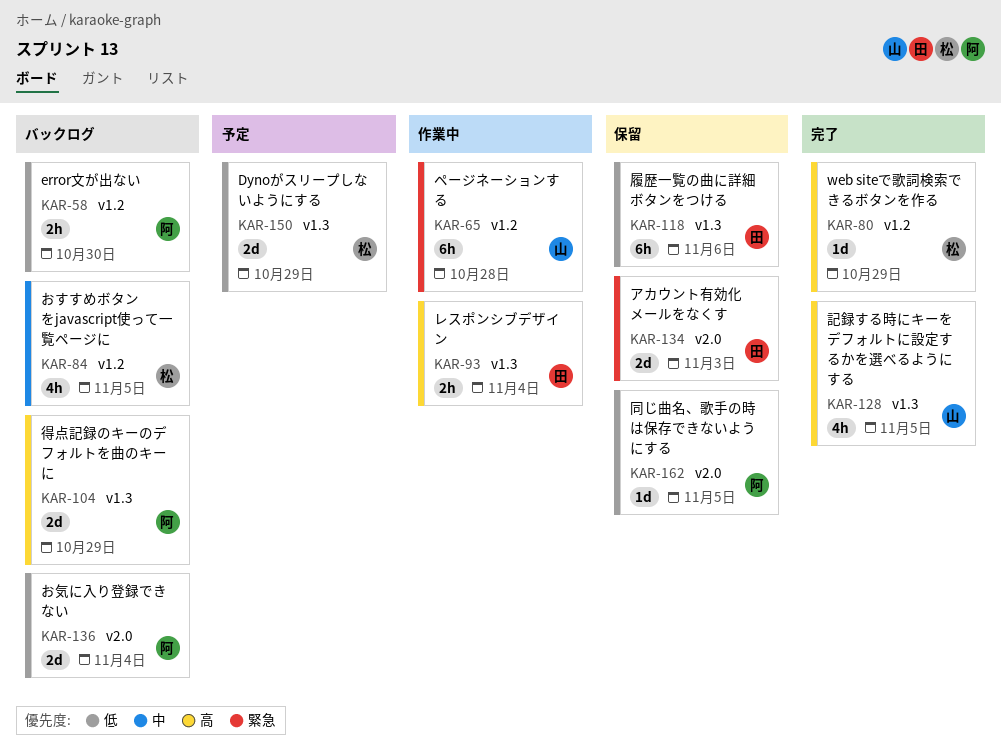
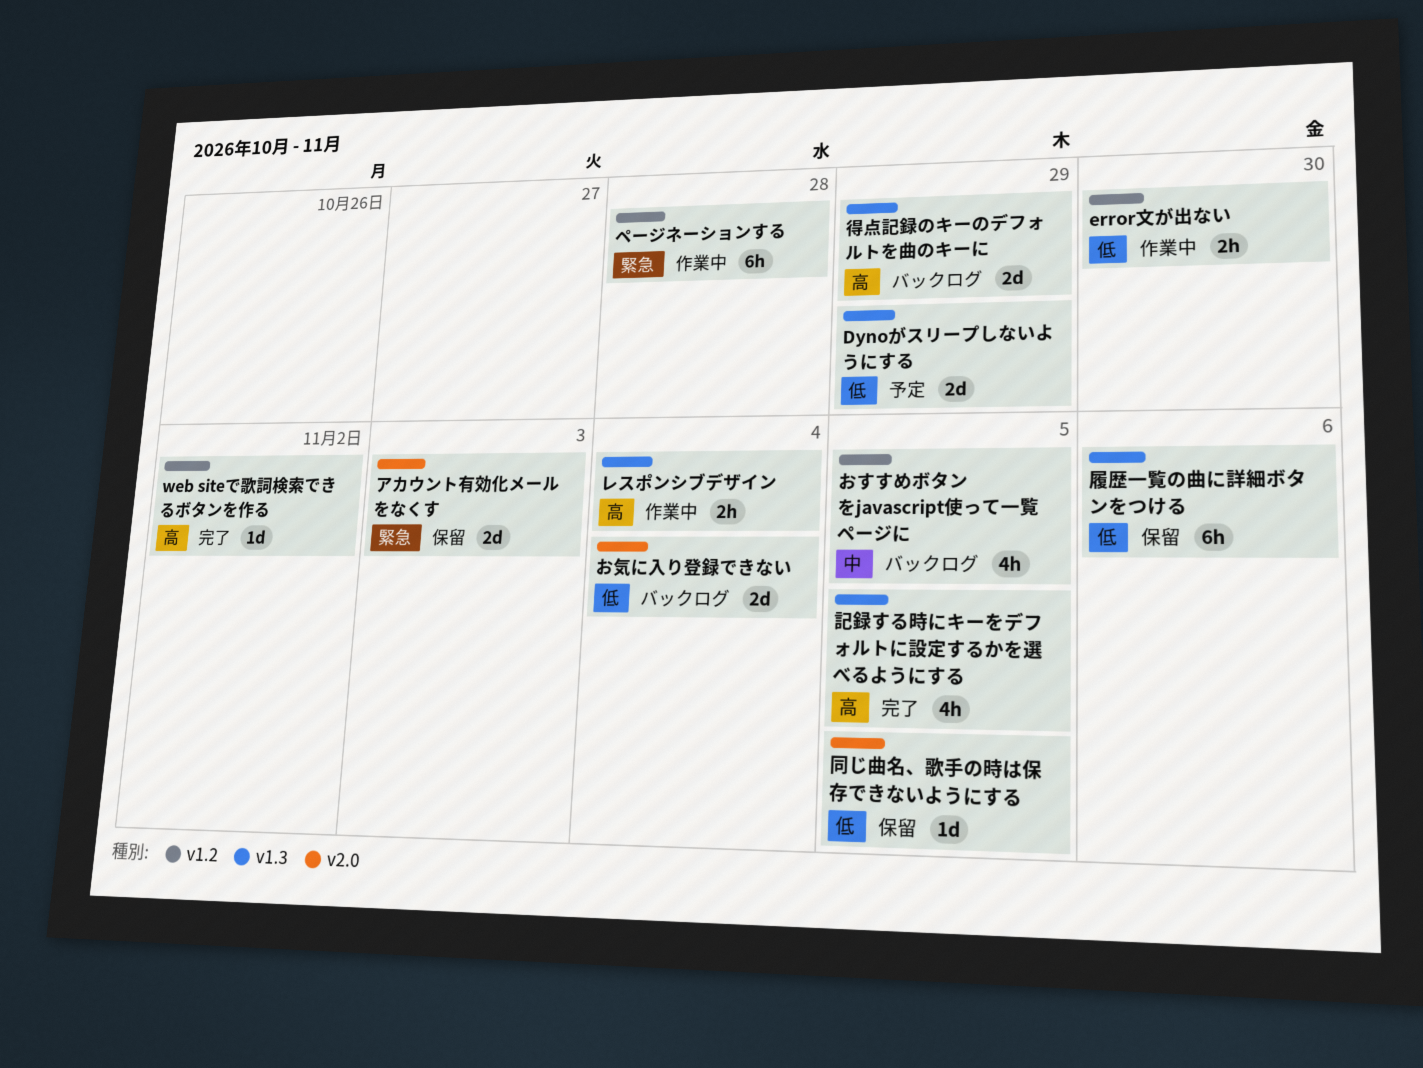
error文が出ない, status: バックログ -> 作業中
web siteで歌詞検索できるボタンを作る, due: Oct 29 -> Nov 2

